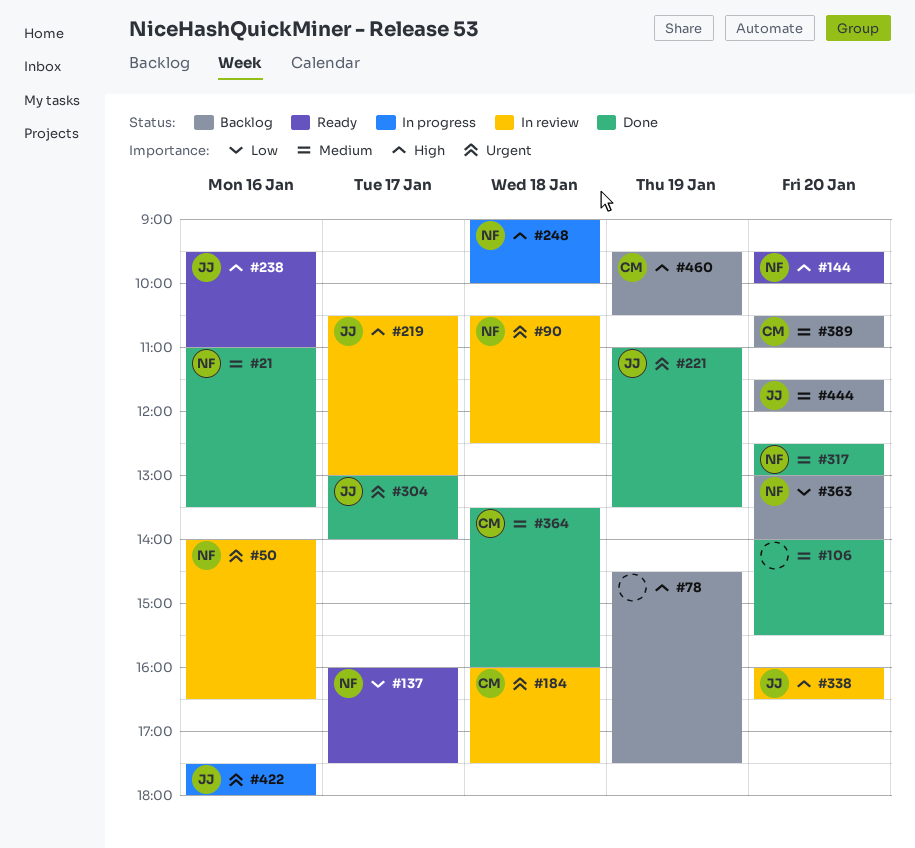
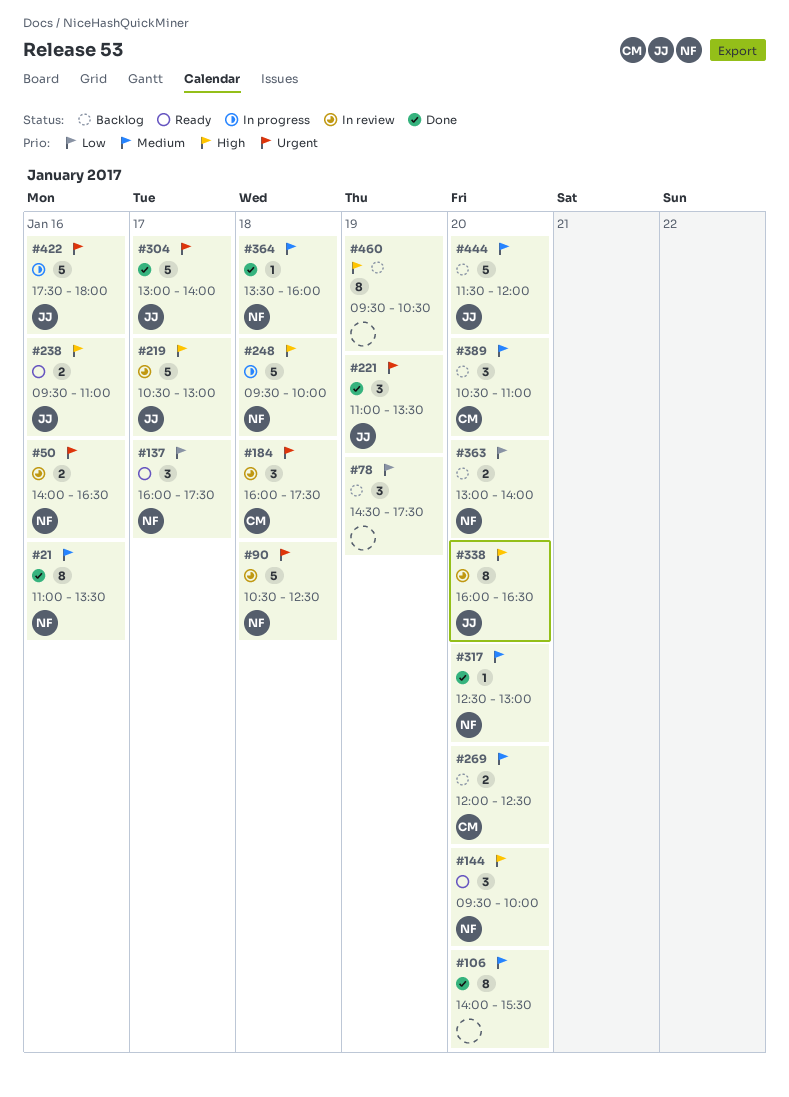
#78, priority: High -> Low
#248, begins: 09:00 -> 09:30
#269: none -> present
#364, owner: CM -> NF
#460, owner: CM -> none

